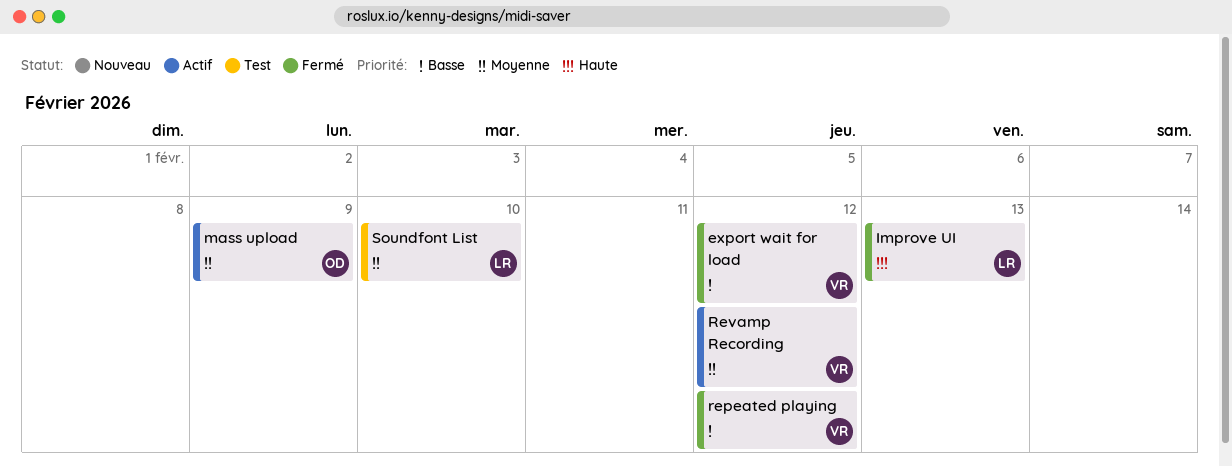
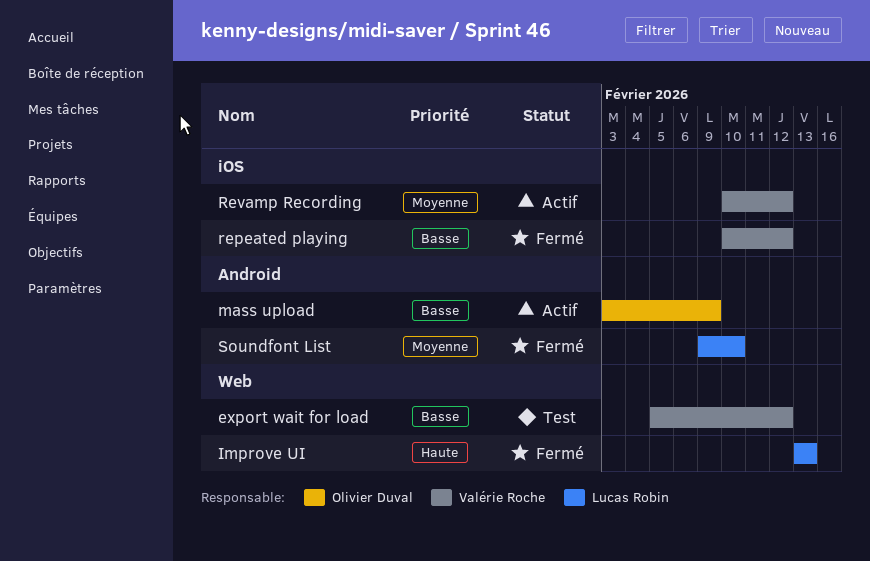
export wait for load, status: Fermé -> Test
mass upload, priority: Moyenne -> Basse
Soundfont List, status: Test -> Fermé

